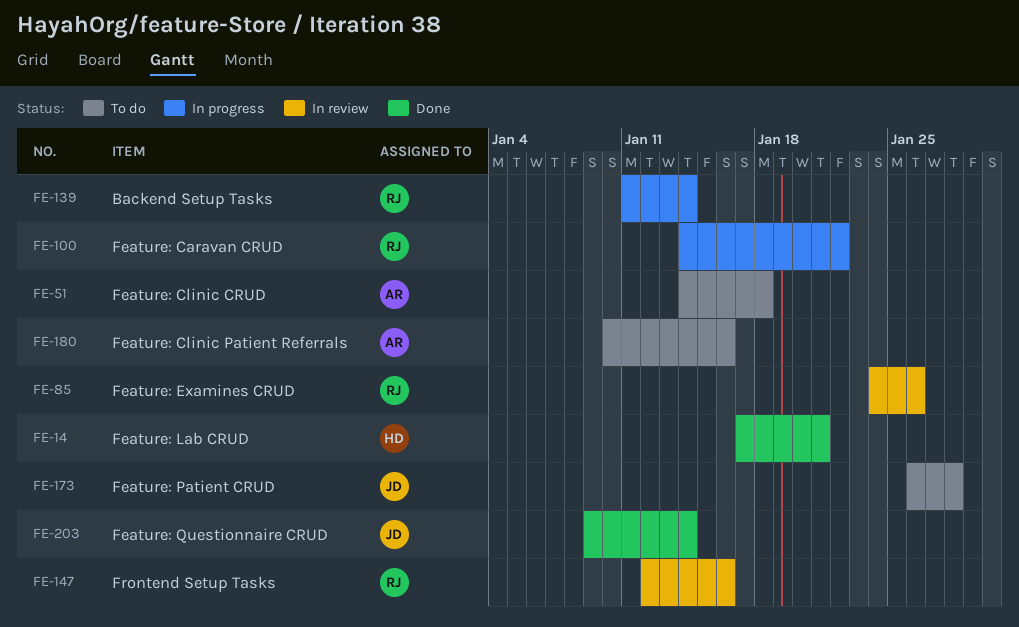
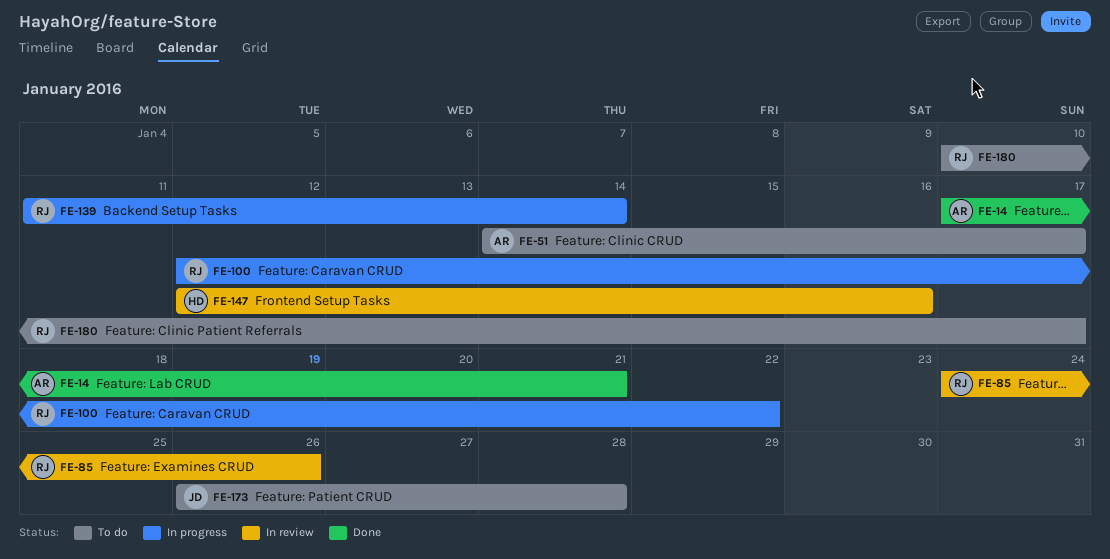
FE-14, owner: HD -> AR
FE-51, due: Jan 18 -> Jan 17
FE-100, start: Jan 14 -> Jan 12
FE-147, owner: RJ -> HD
FE-180, owner: AR -> RJ
FE-180, due: Jan 16 -> Jan 17
FE-203: present -> none

